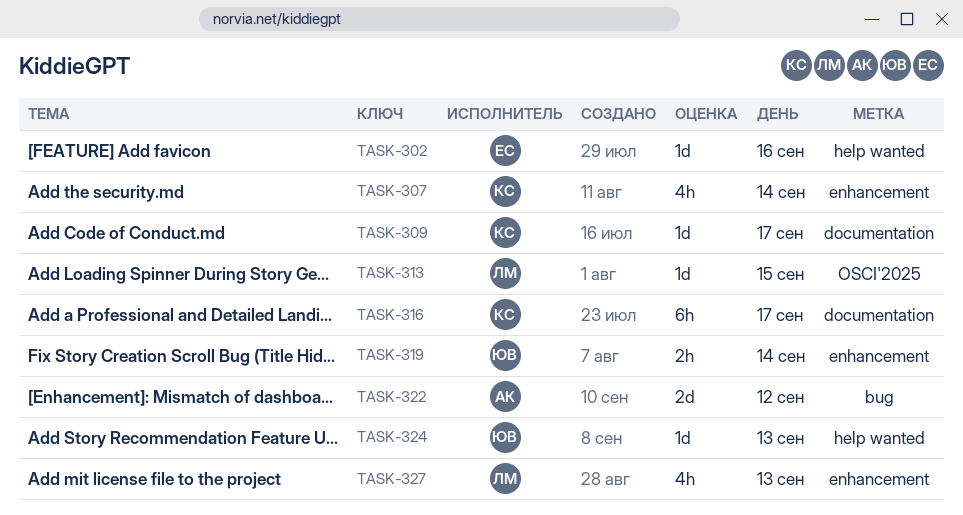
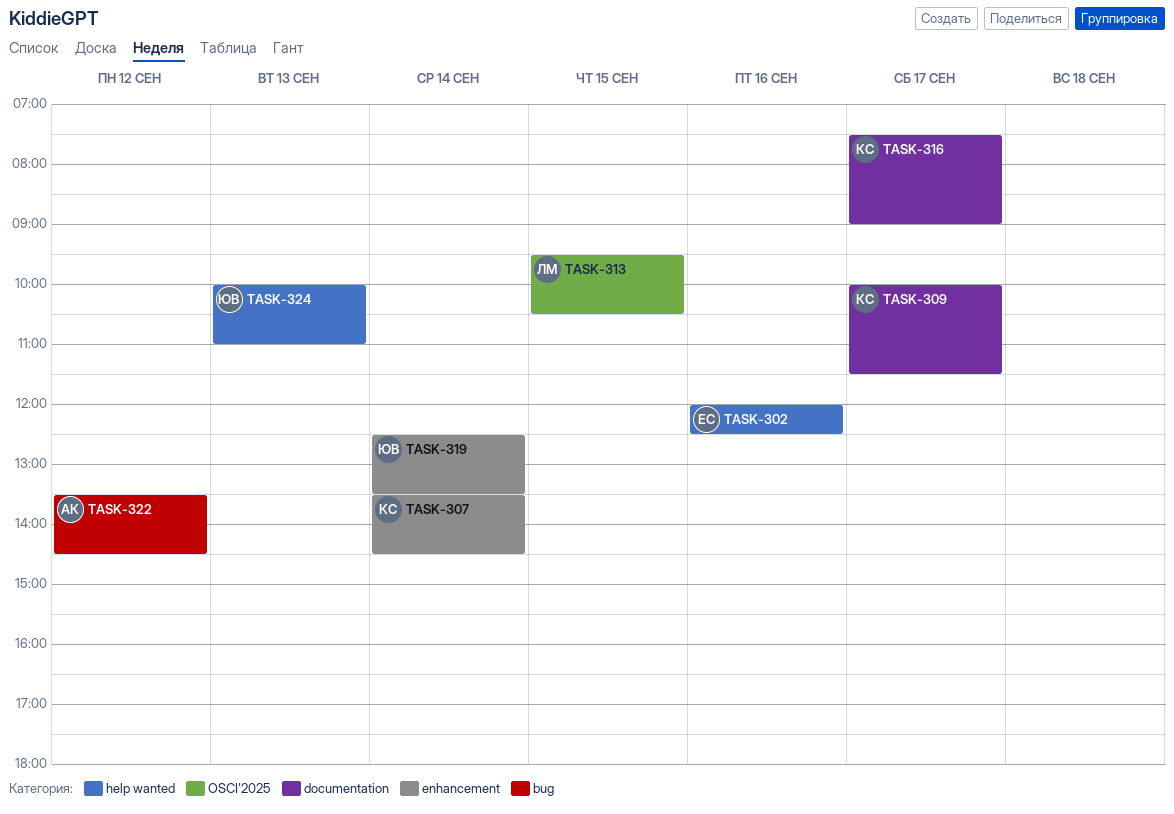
TASK-327: present -> none

